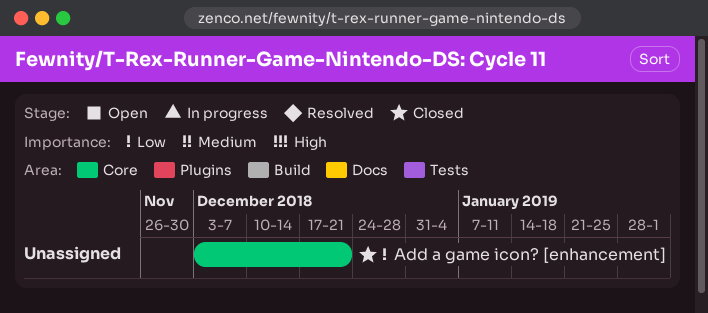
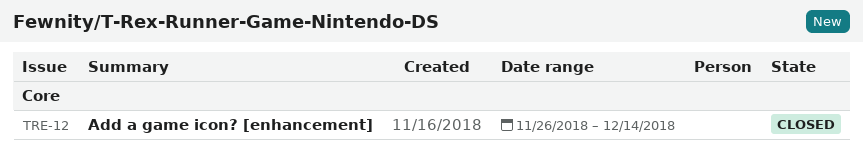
Add a game icon? [enhancement], start: Dec 3 -> Nov 26
Add a game icon? [enhancement], due: Dec 21 -> Dec 14

